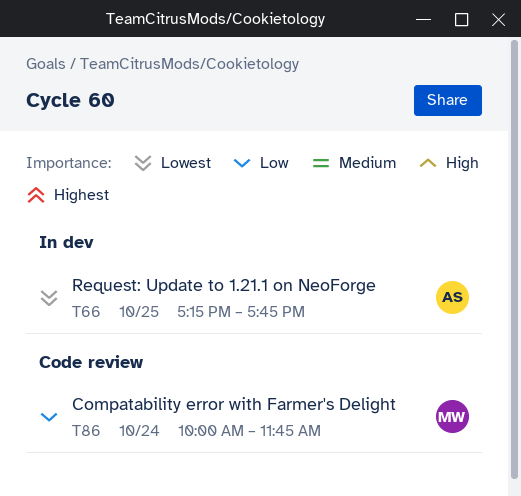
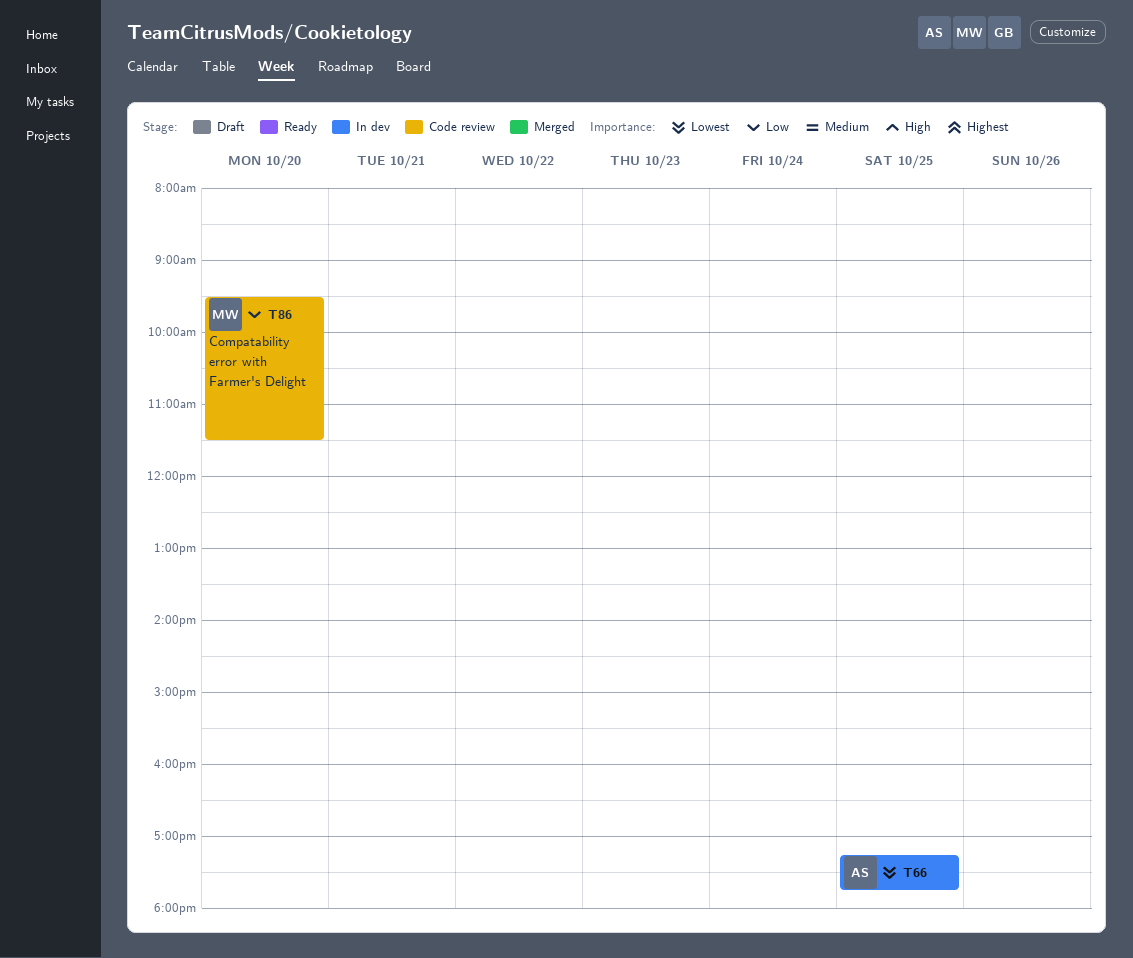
T86, day: Oct 24 -> Oct 20
T86, begins: 10:00 -> 09:30
T86, ends: 11:45 -> 11:30

